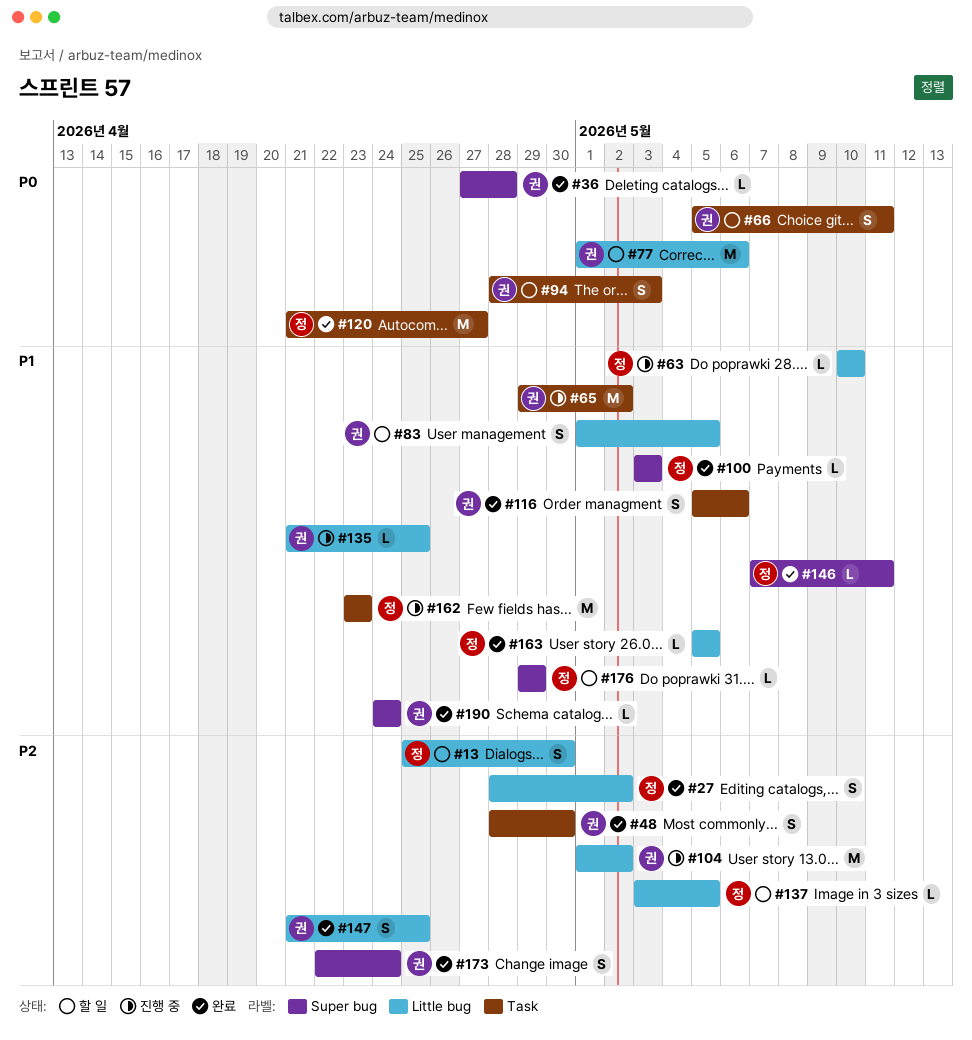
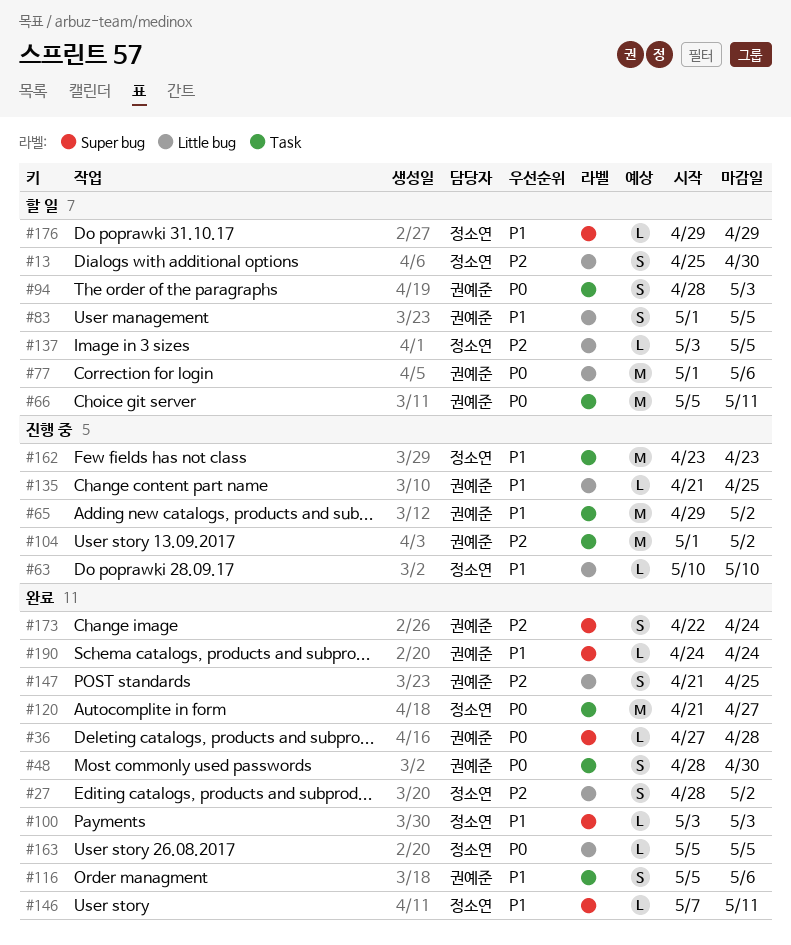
#48, priority: P2 -> P0
#66, estimate: S -> M
#104, label: Little bug -> Task
#163, priority: P1 -> P0

